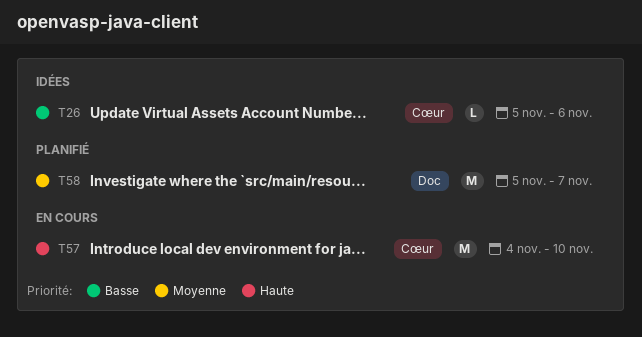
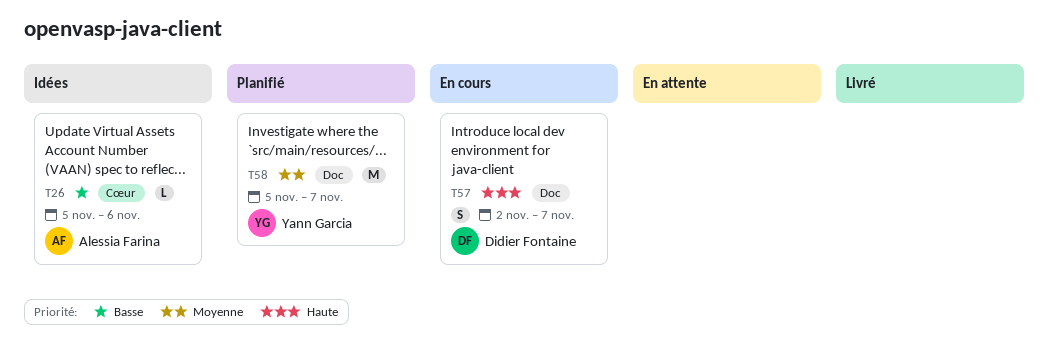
T57, label: Cœur -> Doc
T57, estimate: M -> S
T57, start: Nov 4 -> Nov 2
T57, due: Nov 10 -> Nov 7

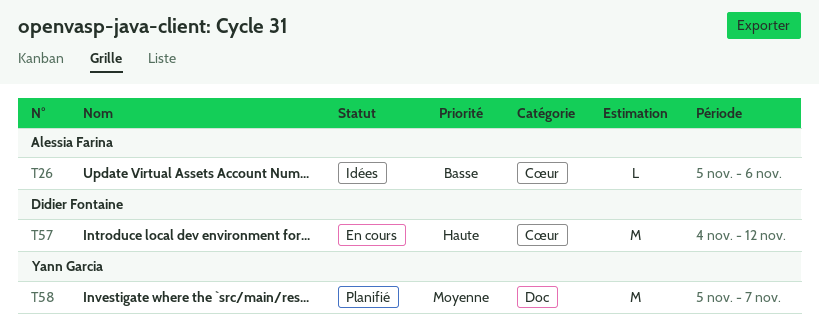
T57, label: Doc -> Cœur
T57, estimate: S -> M
T57, start: Nov 2 -> Nov 4
T57, due: Nov 7 -> Nov 12

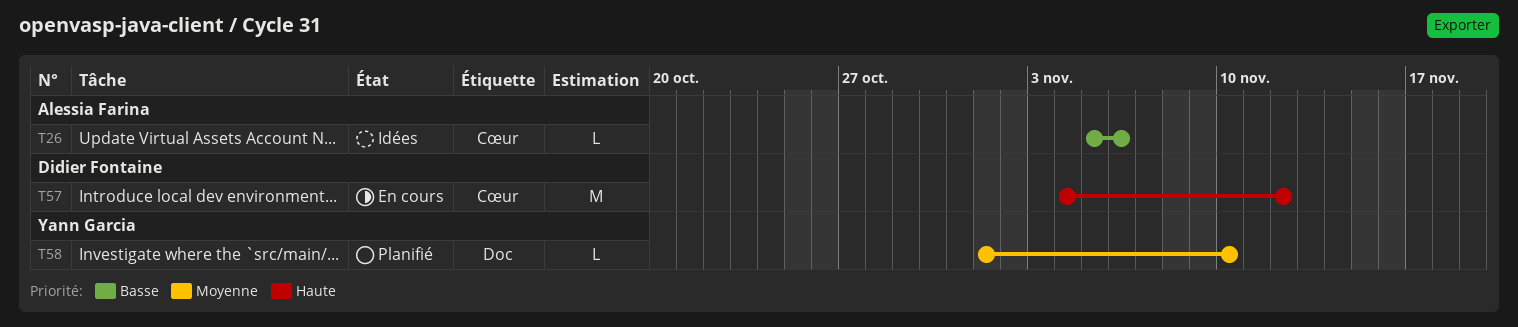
T58, estimate: M -> L
T58, start: Nov 5 -> Nov 1
T58, due: Nov 7 -> Nov 10

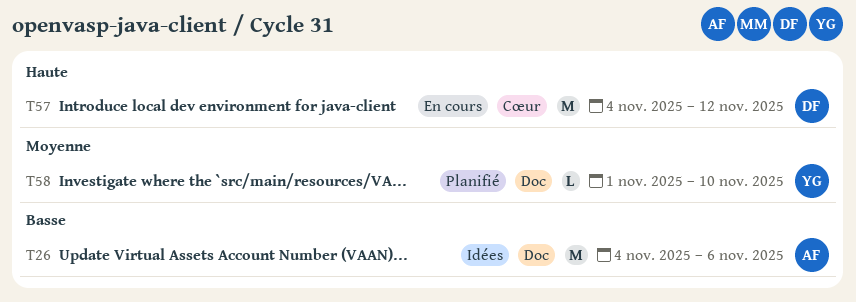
T26, label: Cœur -> Doc
T26, estimate: L -> M
T26, start: Nov 5 -> Nov 4

